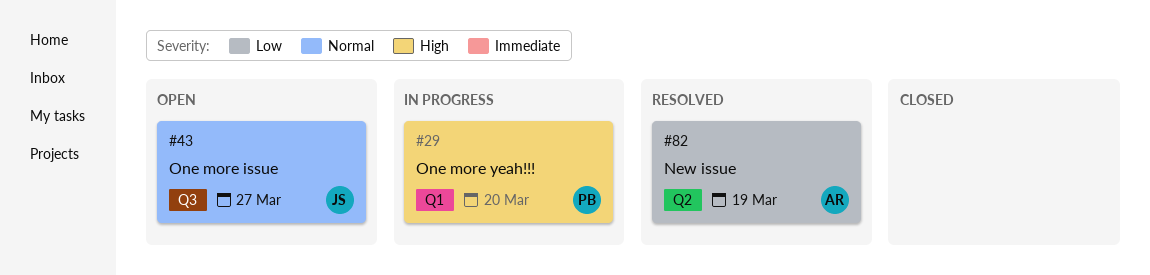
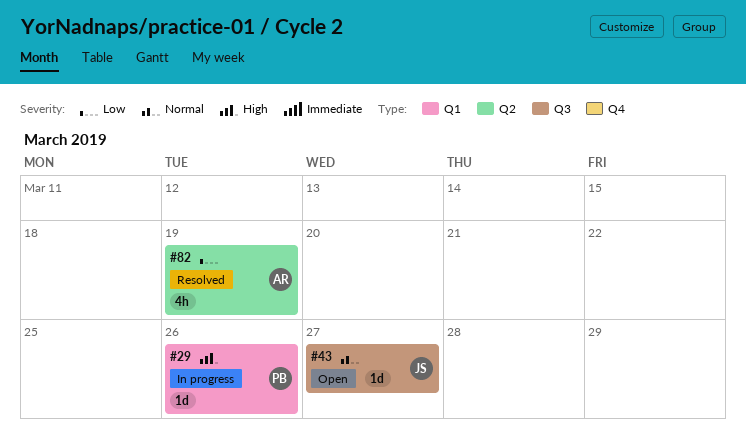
#29, due: Mar 20 -> Mar 26

